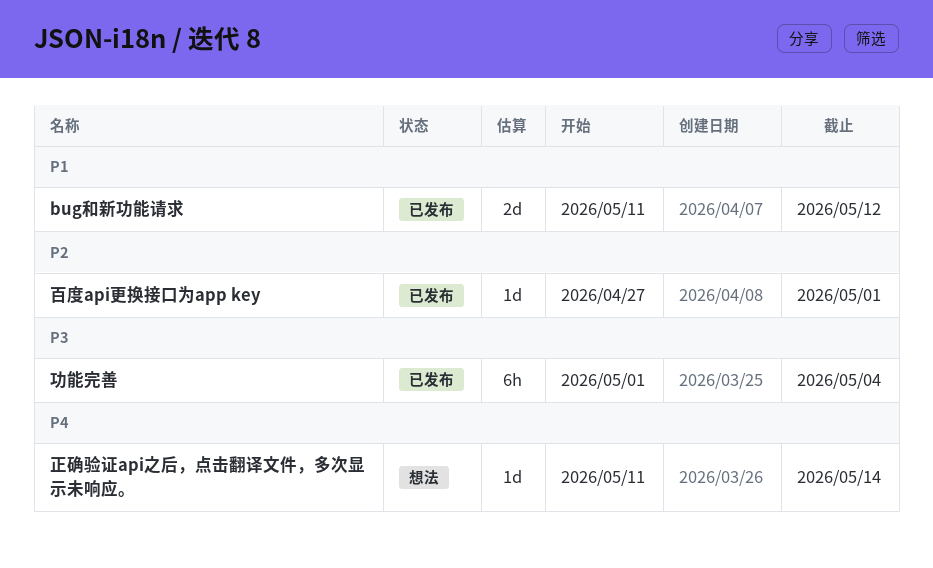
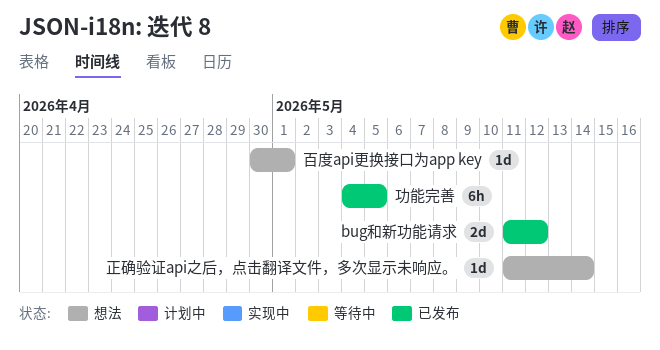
功能完善, start: May 1 -> May 4
功能完善, due: May 4 -> May 5
百度api更换接口为app key, status: 已发布 -> 想法
百度api更换接口为app key, start: Apr 27 -> Apr 30

